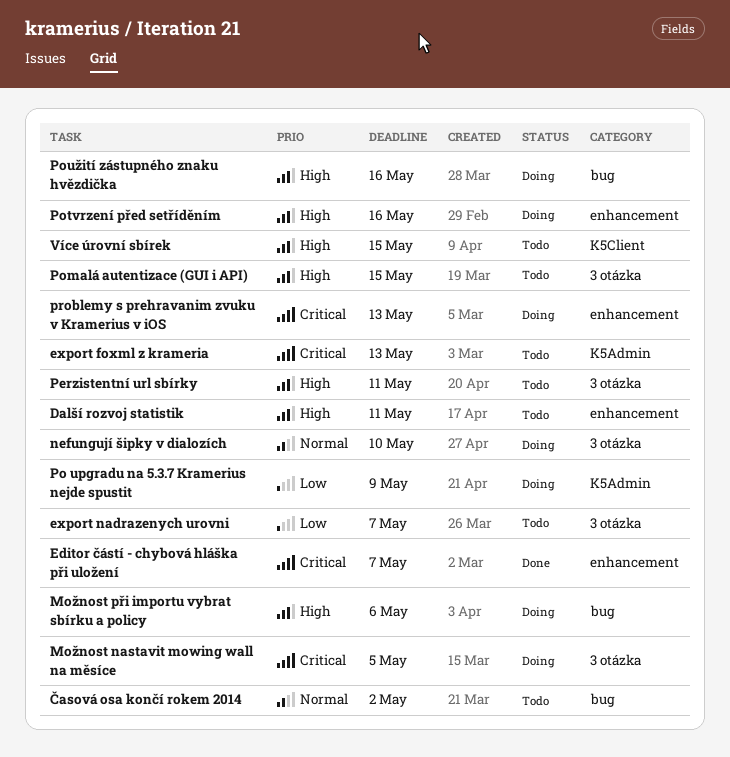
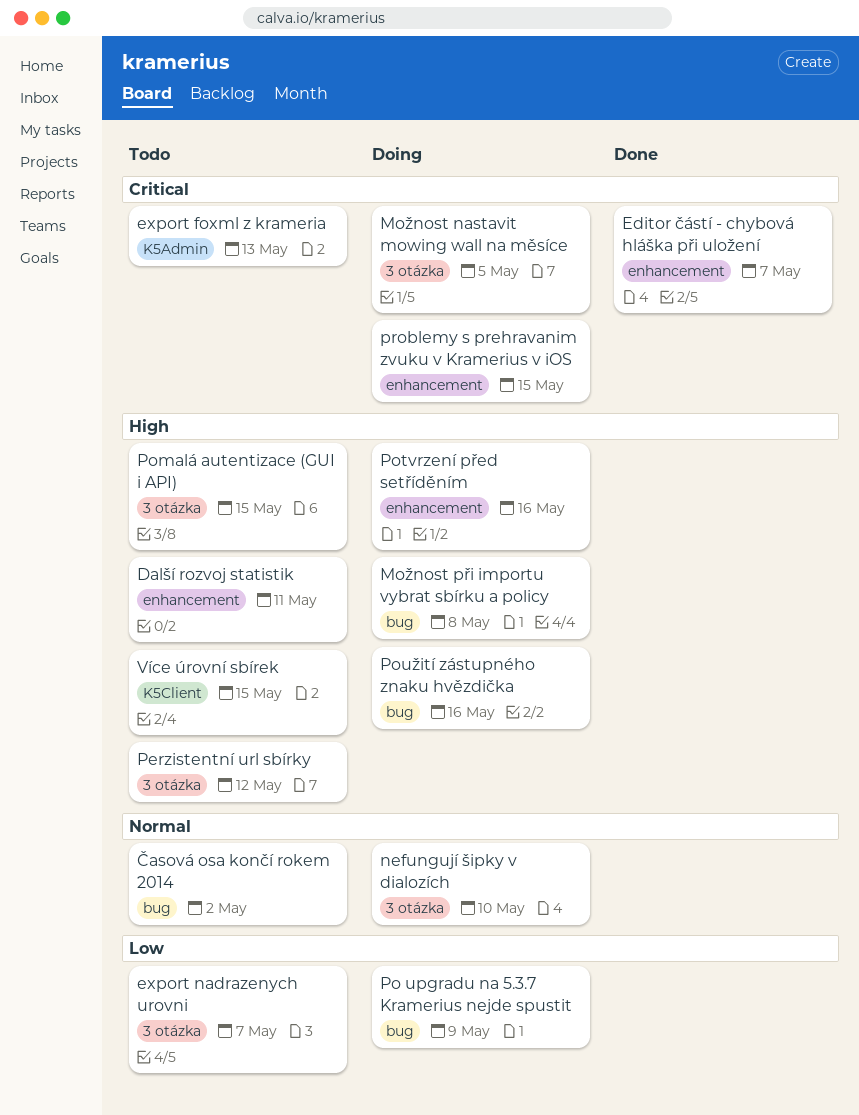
Možnost při importu vybrat sbírku a policy, due: May 6 -> May 8
Perzistentní url sbírky, due: May 11 -> May 12
Po upgradu na 5.3.7 Kramerius nejde spustit, label: K5Admin -> bug
problemy s prehravanim zvuku v Kramerius v iOS, due: May 13 -> May 15

